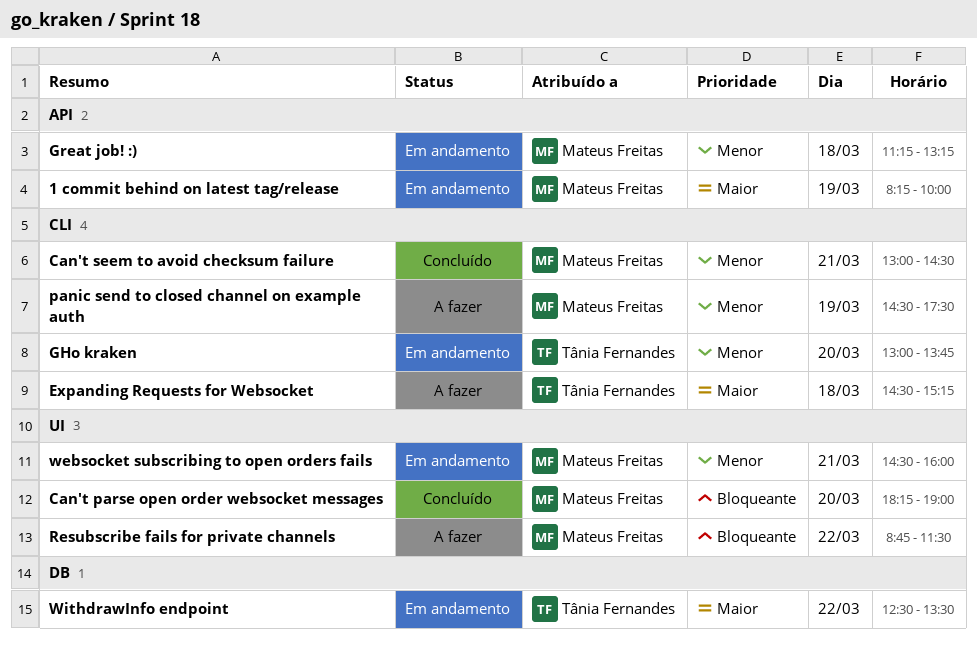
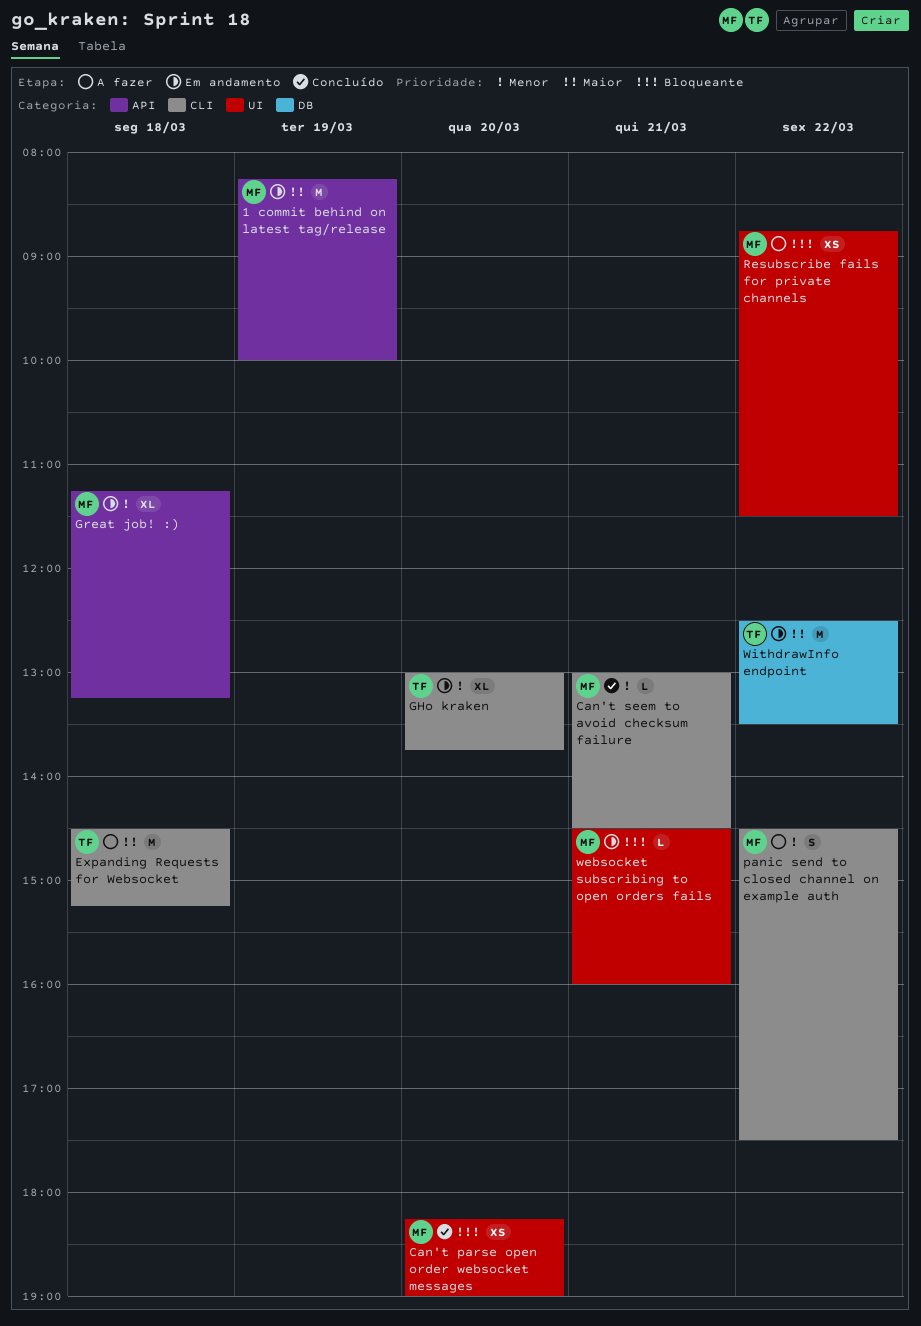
panic send to closed channel on example auth, day: Mar 19 -> Mar 22
websocket subscribing to open orders fails, priority: Menor -> Bloqueante

